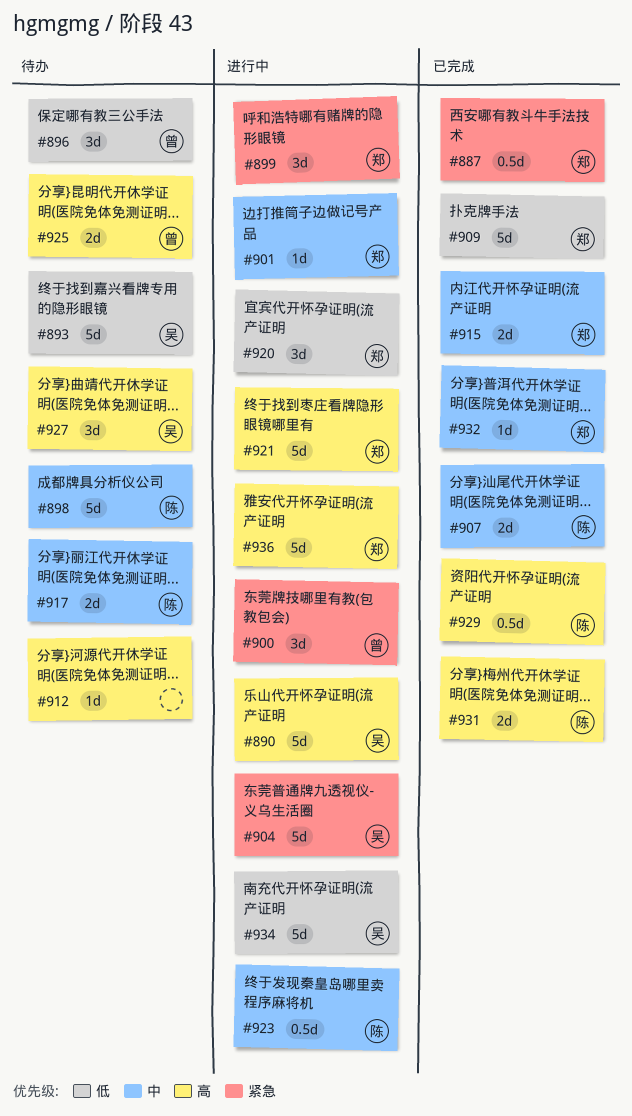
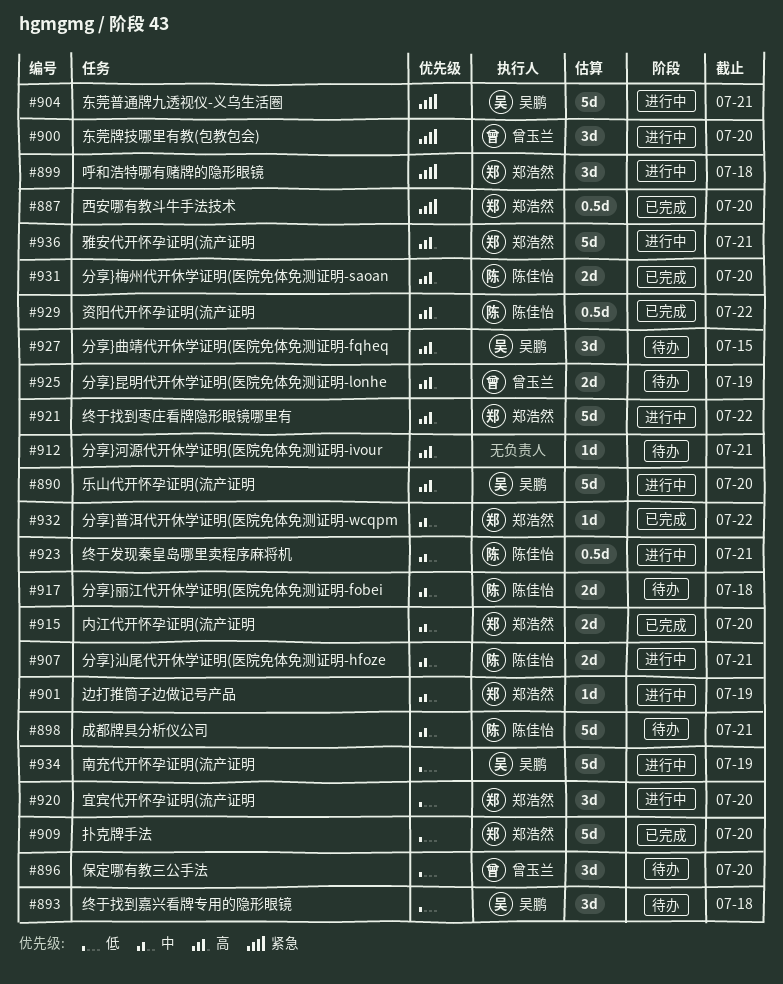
#893, estimate: 5d -> 3d
#907, status: 已完成 -> 进行中

